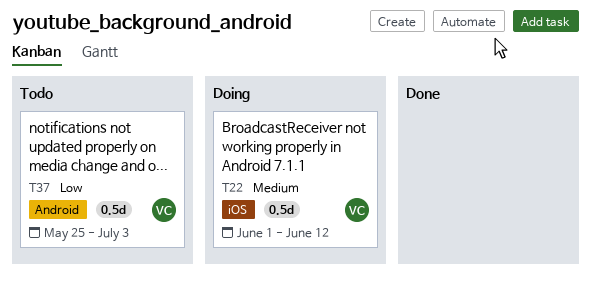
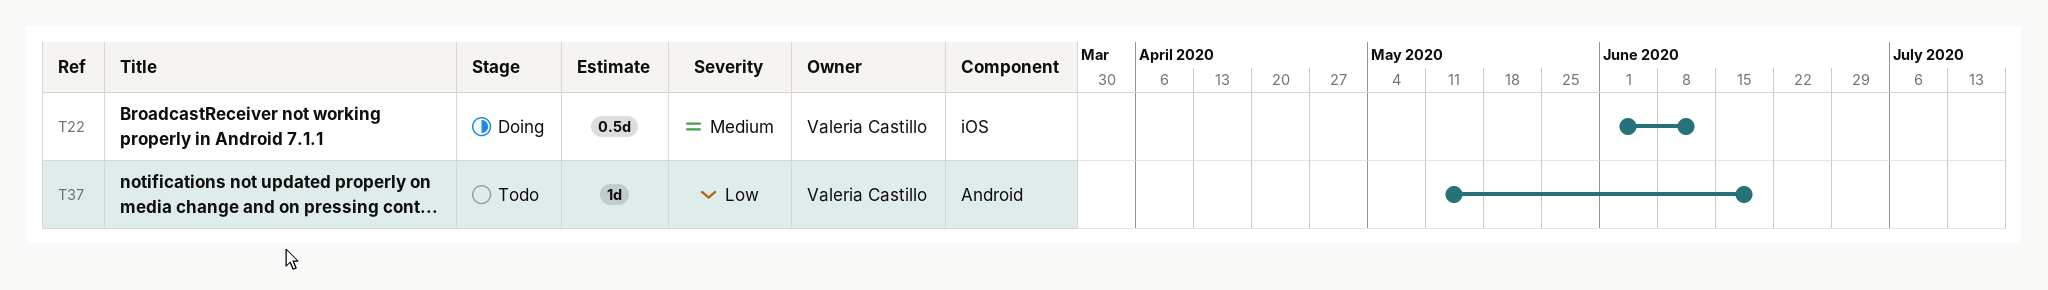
T37, estimate: 0.5d -> 1d
T37, start: May 25 -> May 11
T37, due: Jul 3 -> Jun 19

